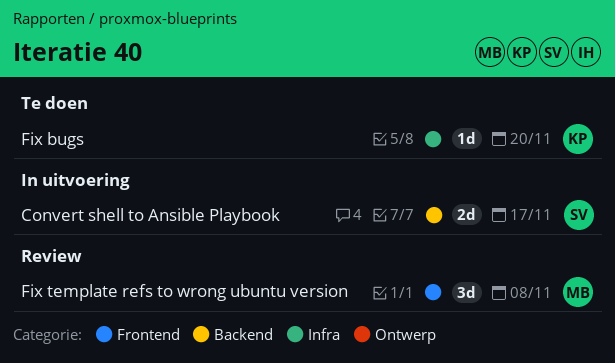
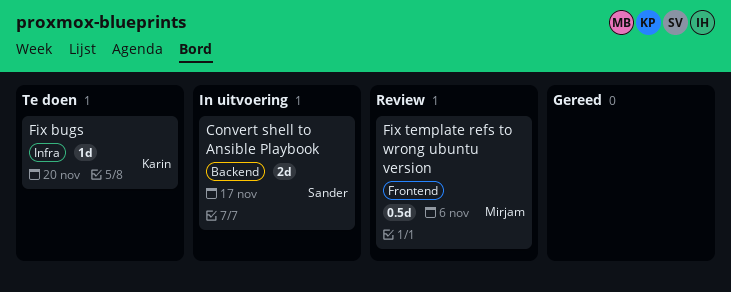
Fix template refs to wrong ubuntu version, estimate: 3d -> 0.5d
Fix template refs to wrong ubuntu version, due: Nov 8 -> Nov 6

